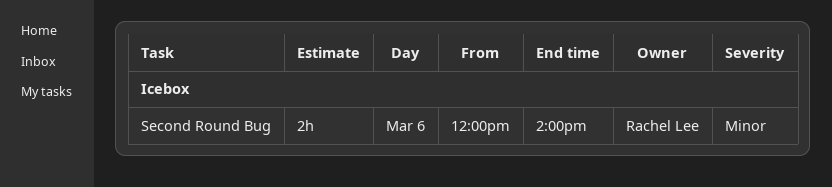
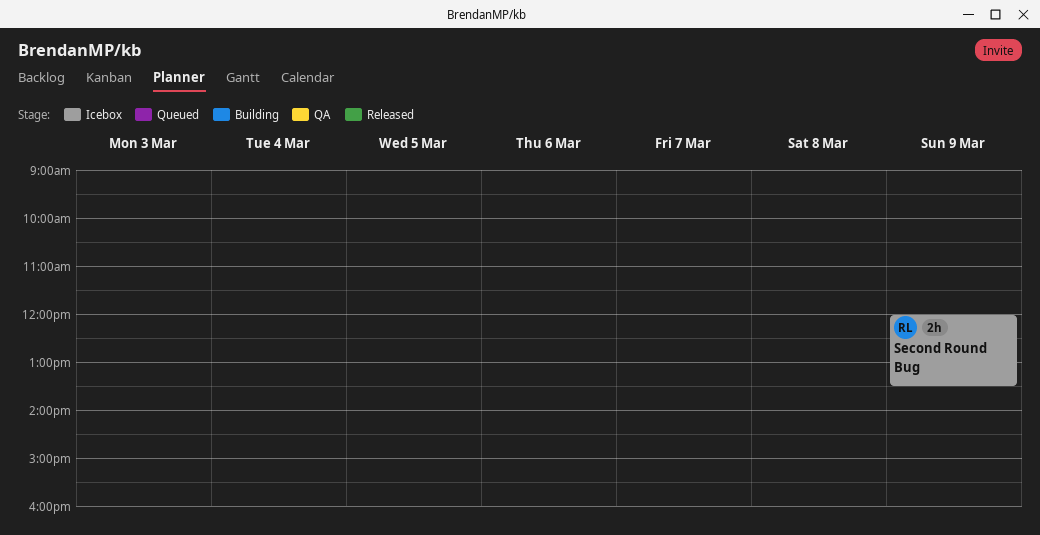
Second Round Bug, day: Mar 6 -> Mar 9
Second Round Bug, ends: 14:00 -> 13:30

